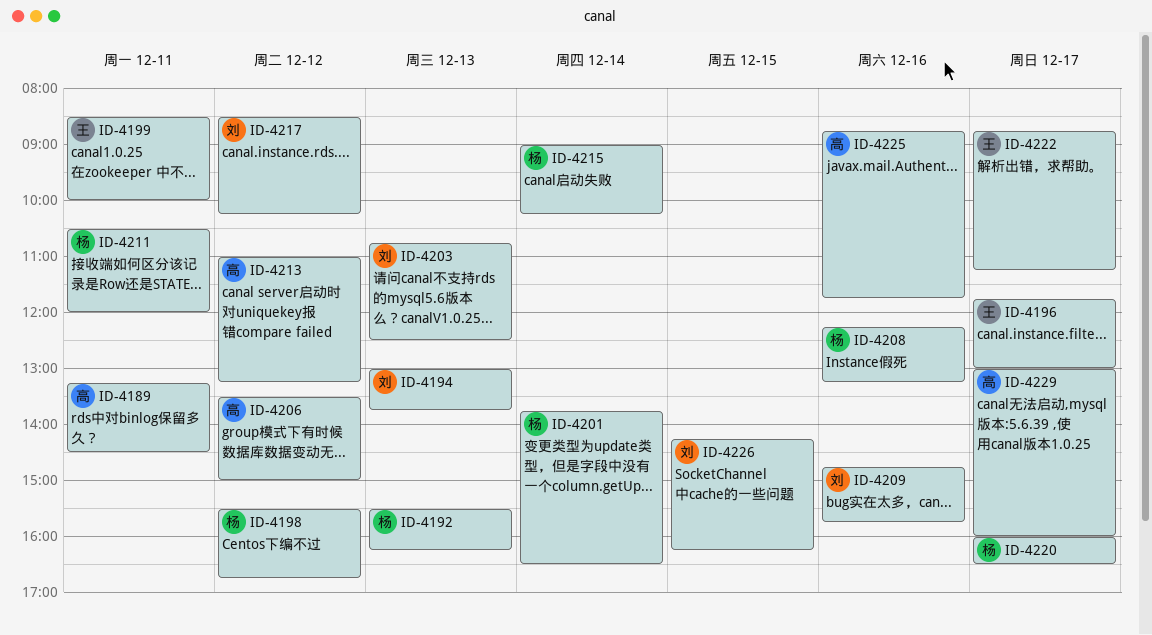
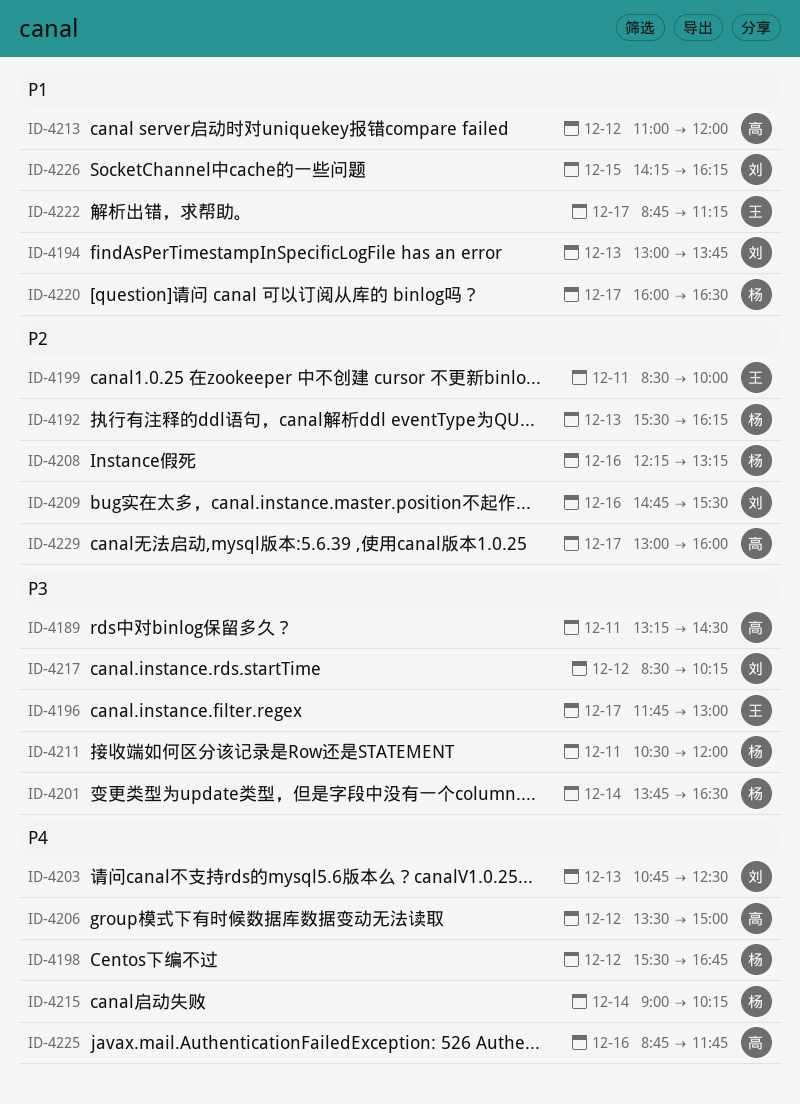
ID-4209, ends: 15:45 -> 15:30
ID-4213, ends: 13:15 -> 12:00

